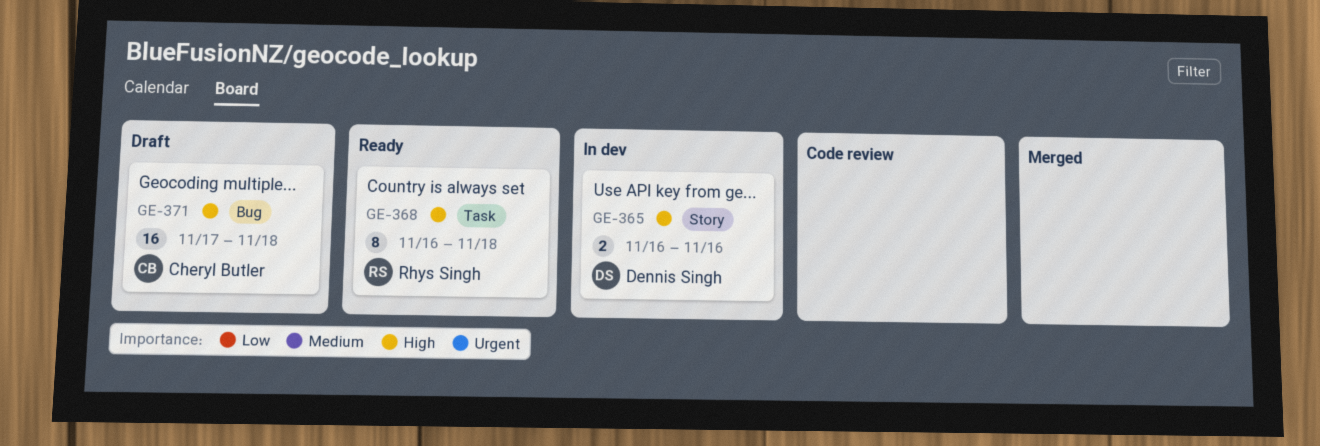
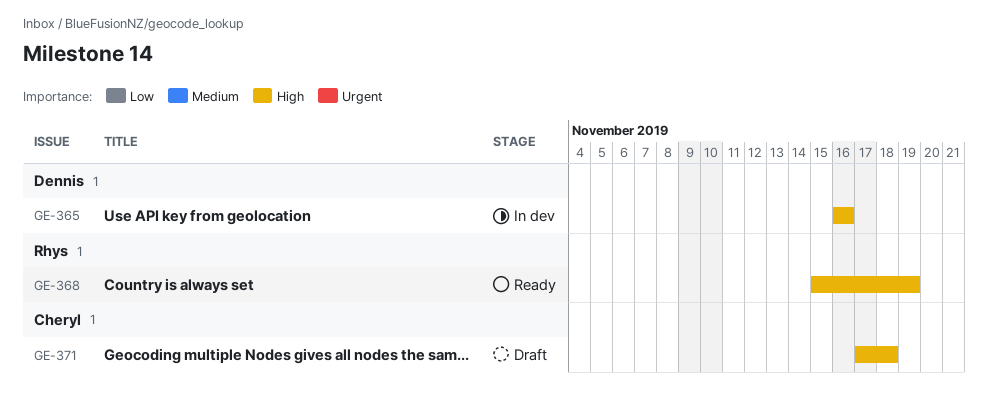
GE-368, start: Nov 16 -> Nov 15
GE-368, due: Nov 18 -> Nov 19

